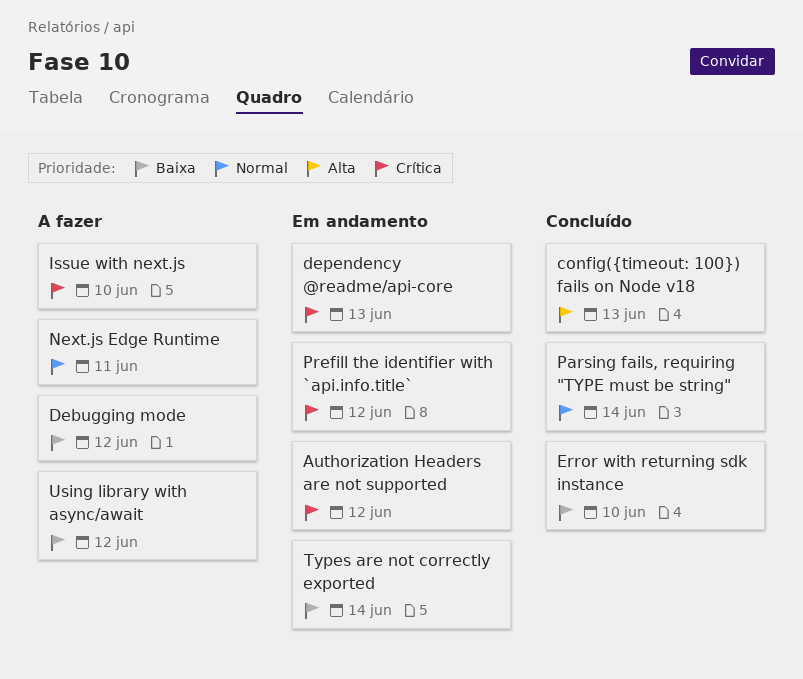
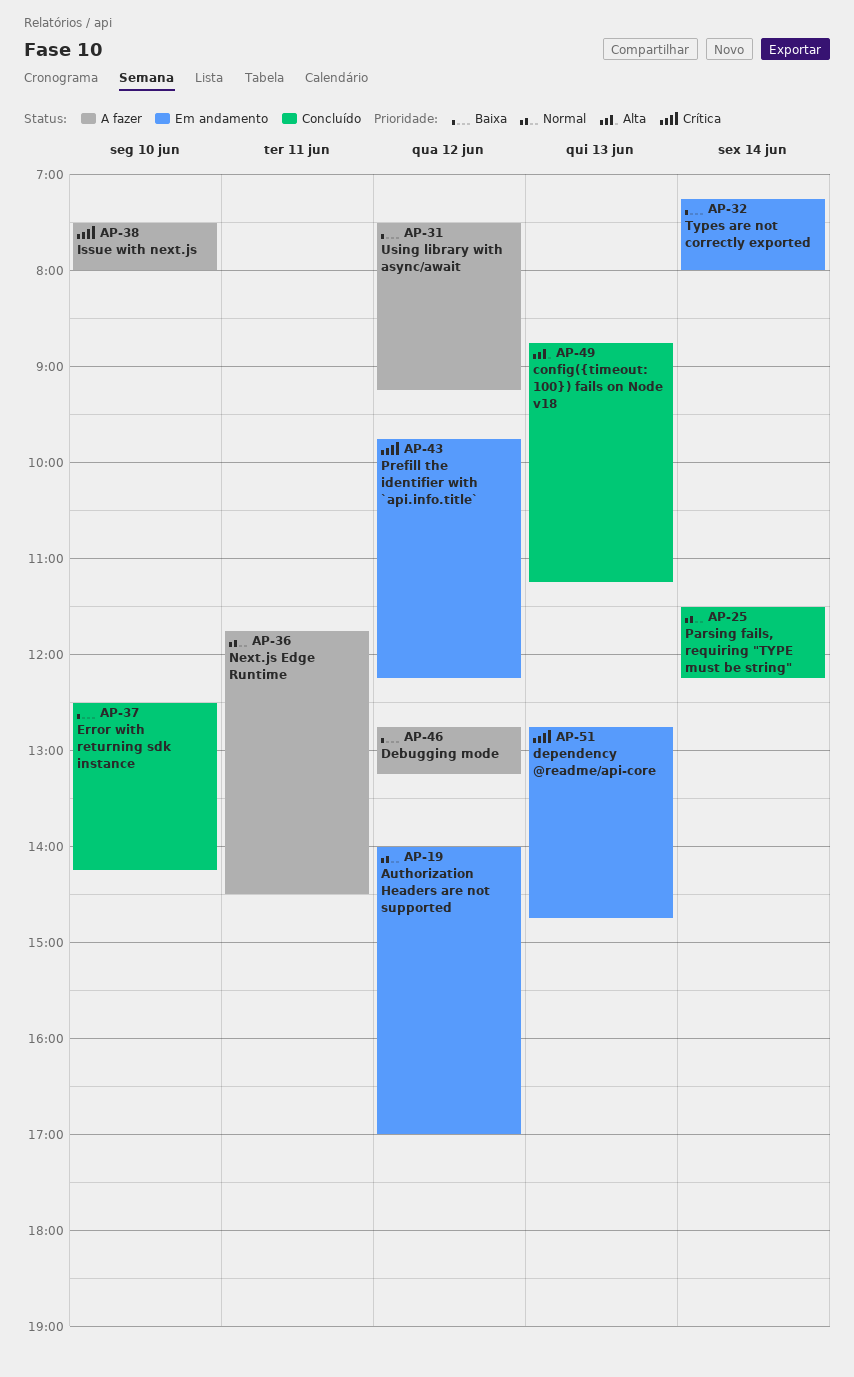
Authorization Headers are not supported, priority: Crítica -> Normal

